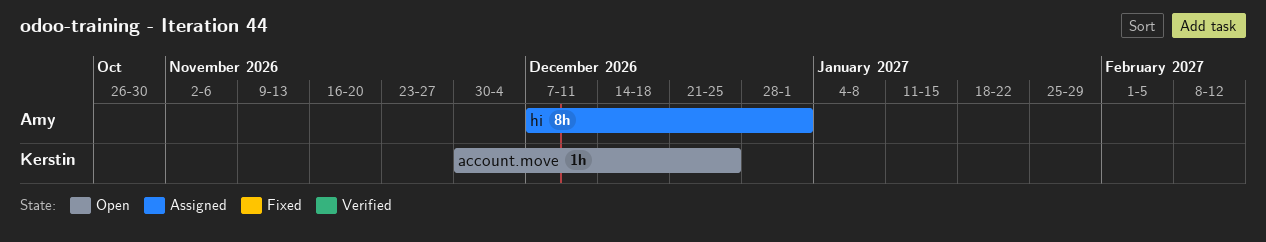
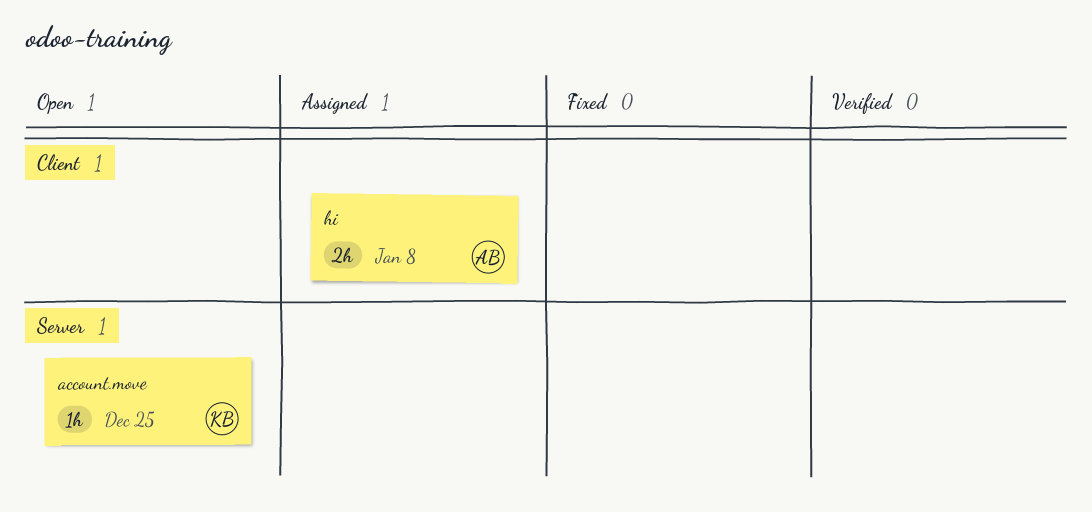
hi, estimate: 8h -> 2h
hi, due: Jan 1 -> Jan 8

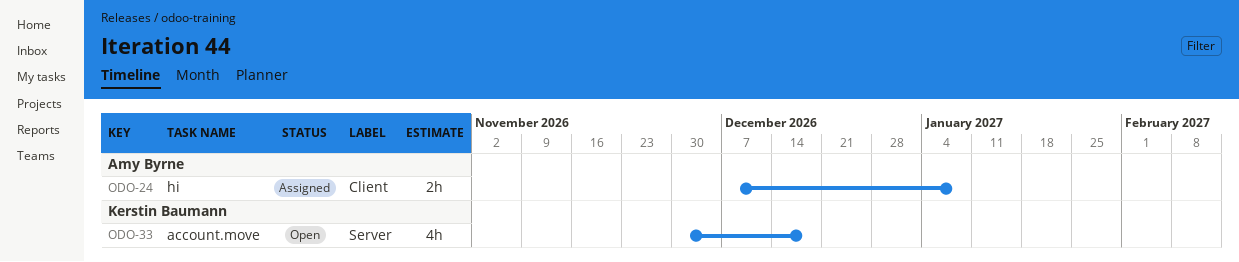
account.move, estimate: 1h -> 4h
account.move, due: Dec 25 -> Dec 18

